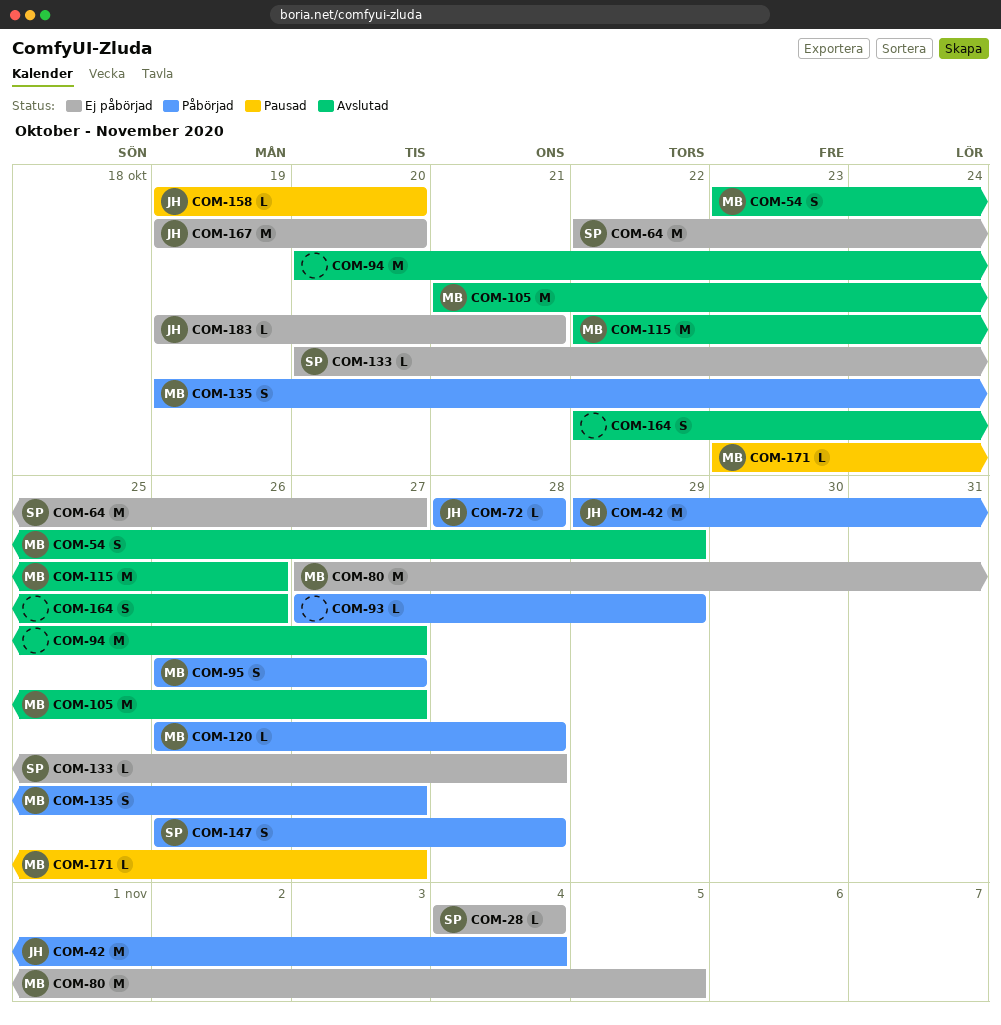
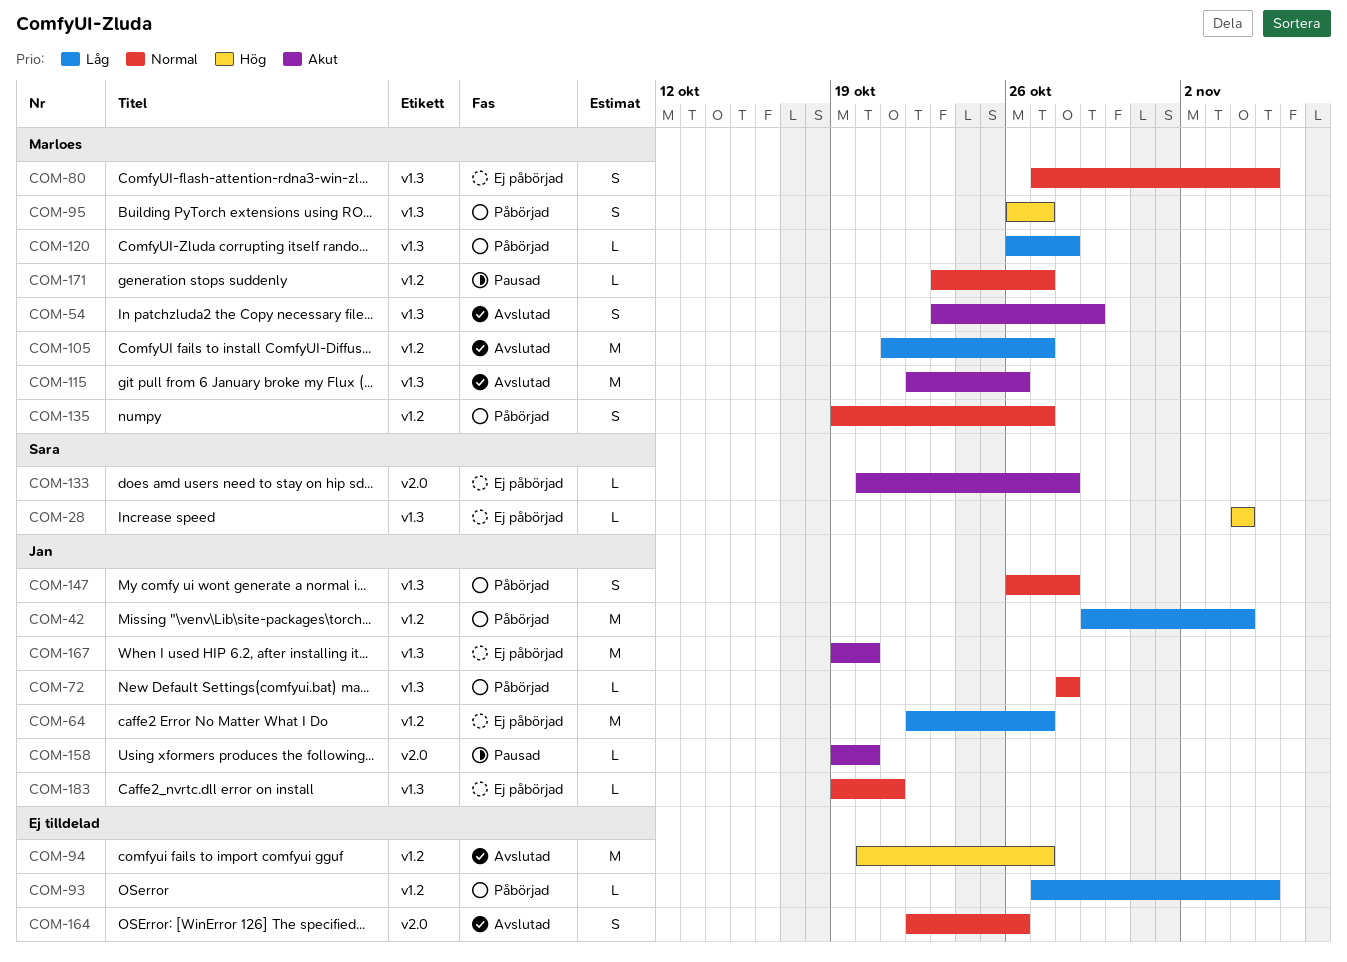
COM-64, owner: Sara -> Jan
COM-80, estimate: M -> S
COM-93, due: Oct 29 -> Nov 5
COM-147, owner: Sara -> Jan

